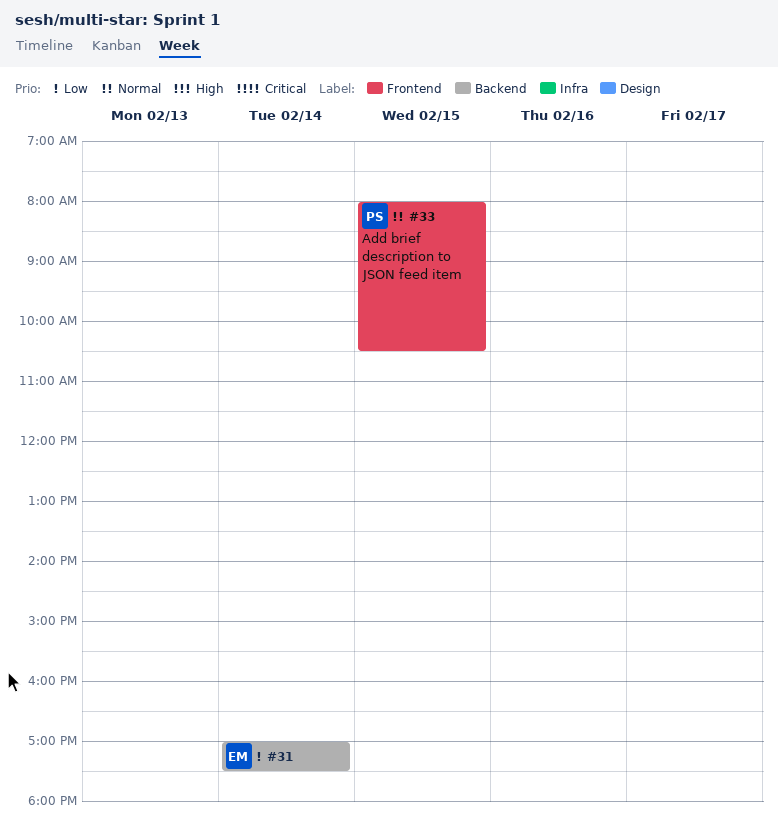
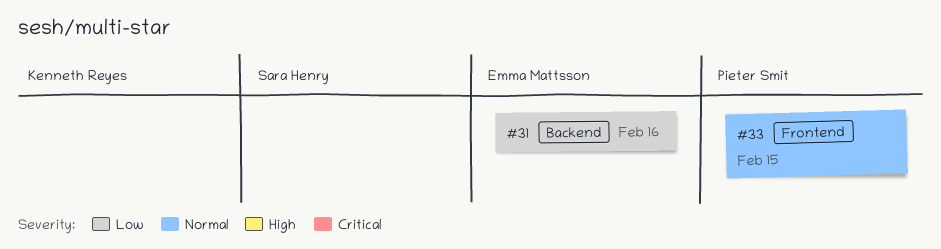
#31, day: Feb 14 -> Feb 16

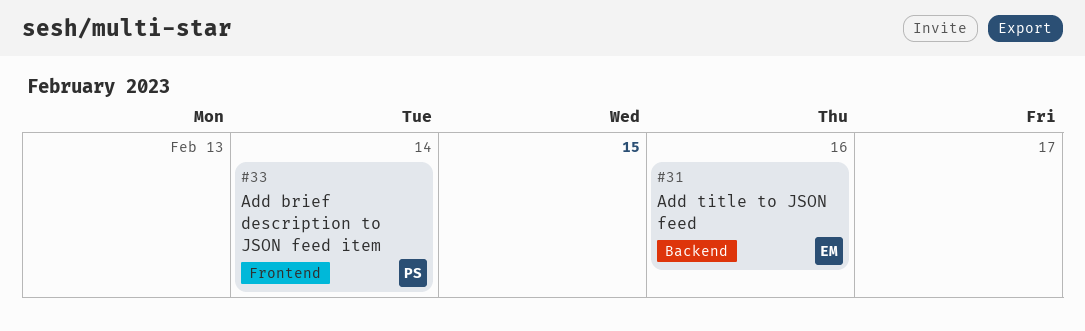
#33, day: Feb 15 -> Feb 14

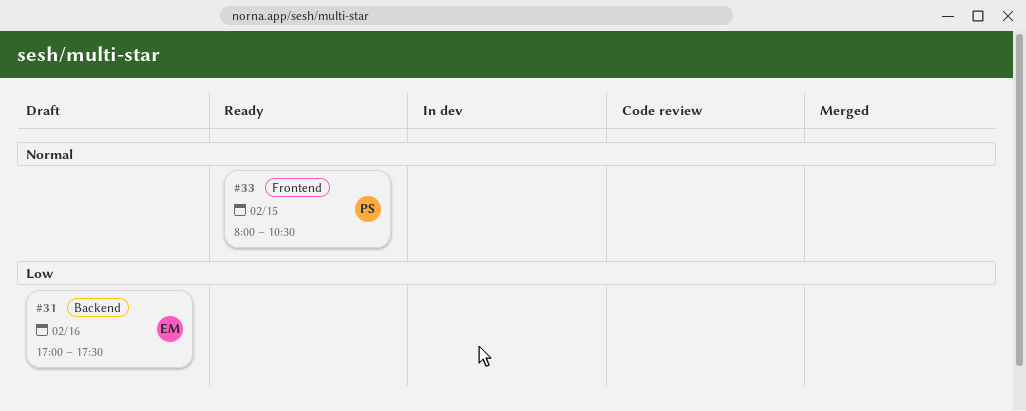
#33, day: Feb 14 -> Feb 15

